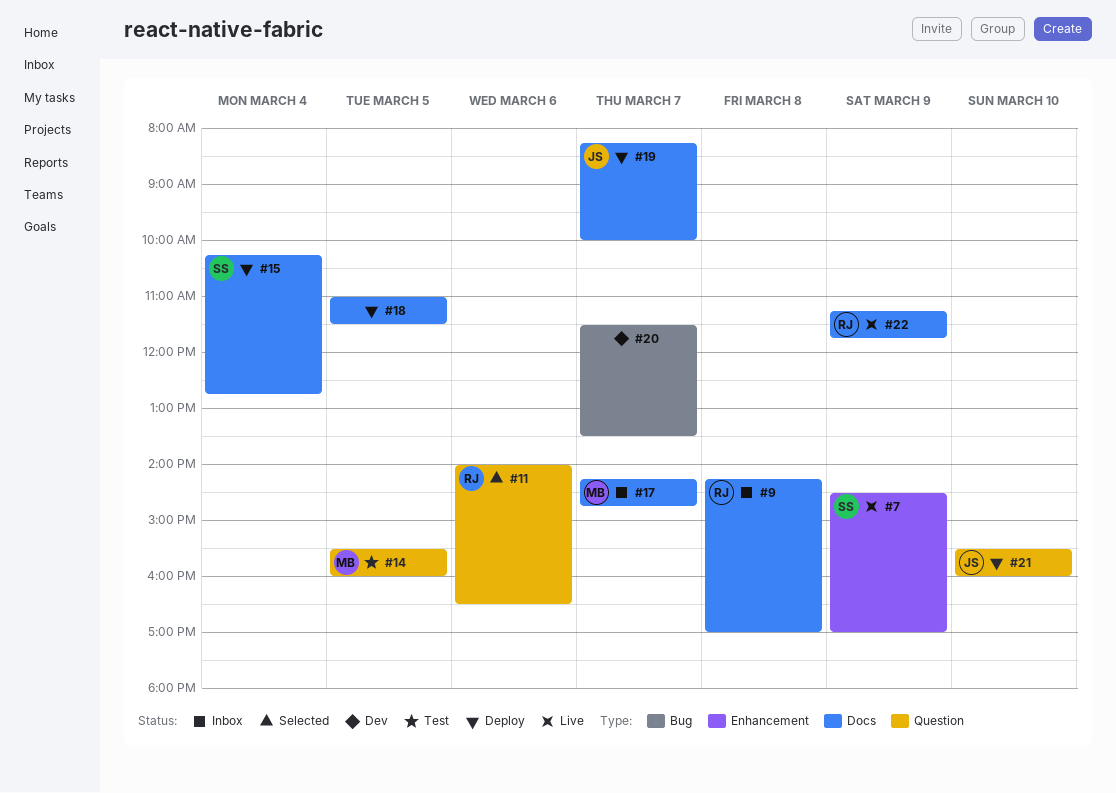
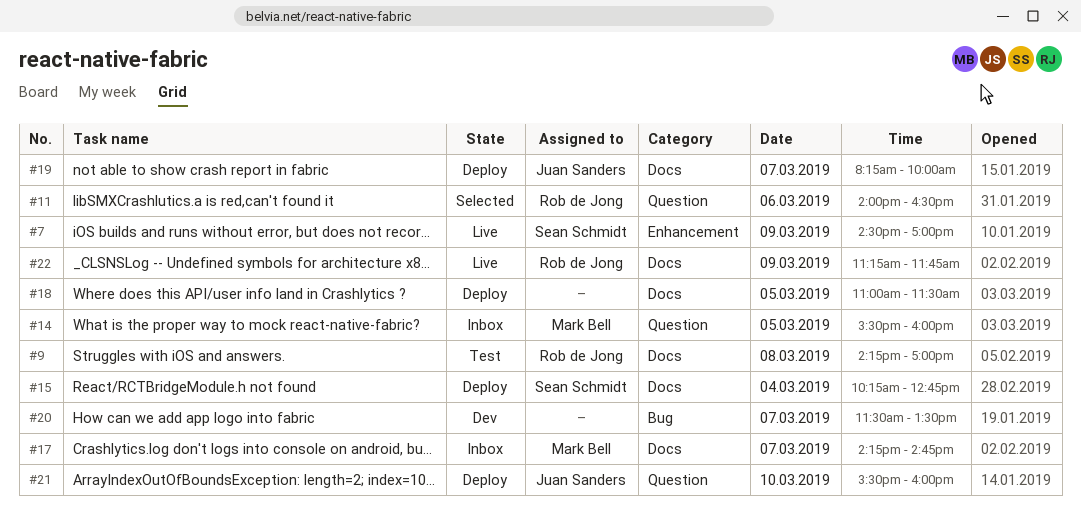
#9, status: Inbox -> Test
#14, status: Test -> Inbox

